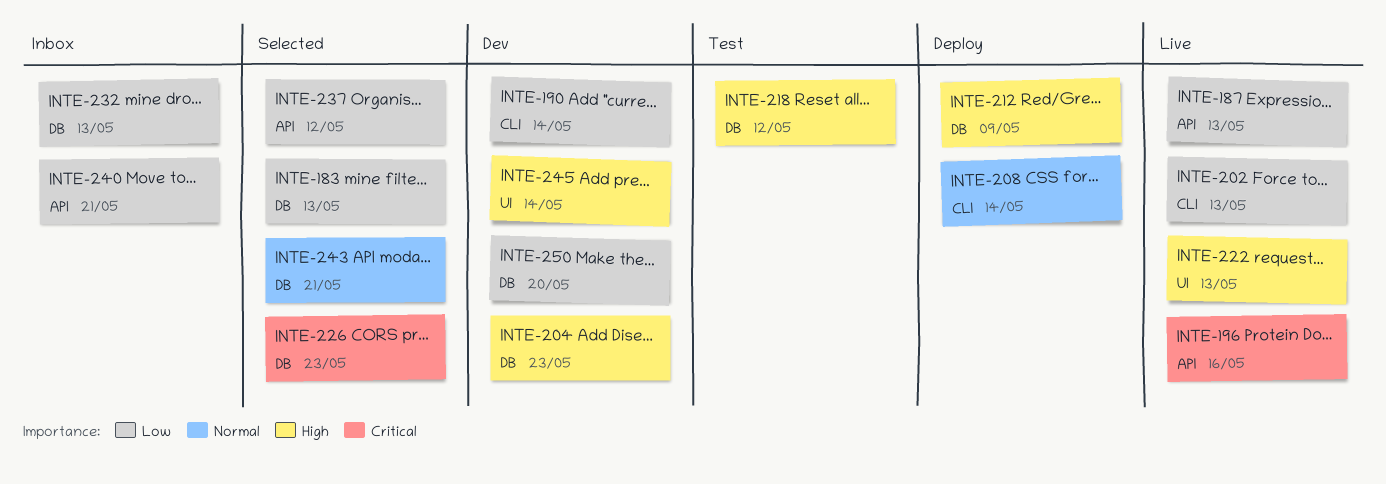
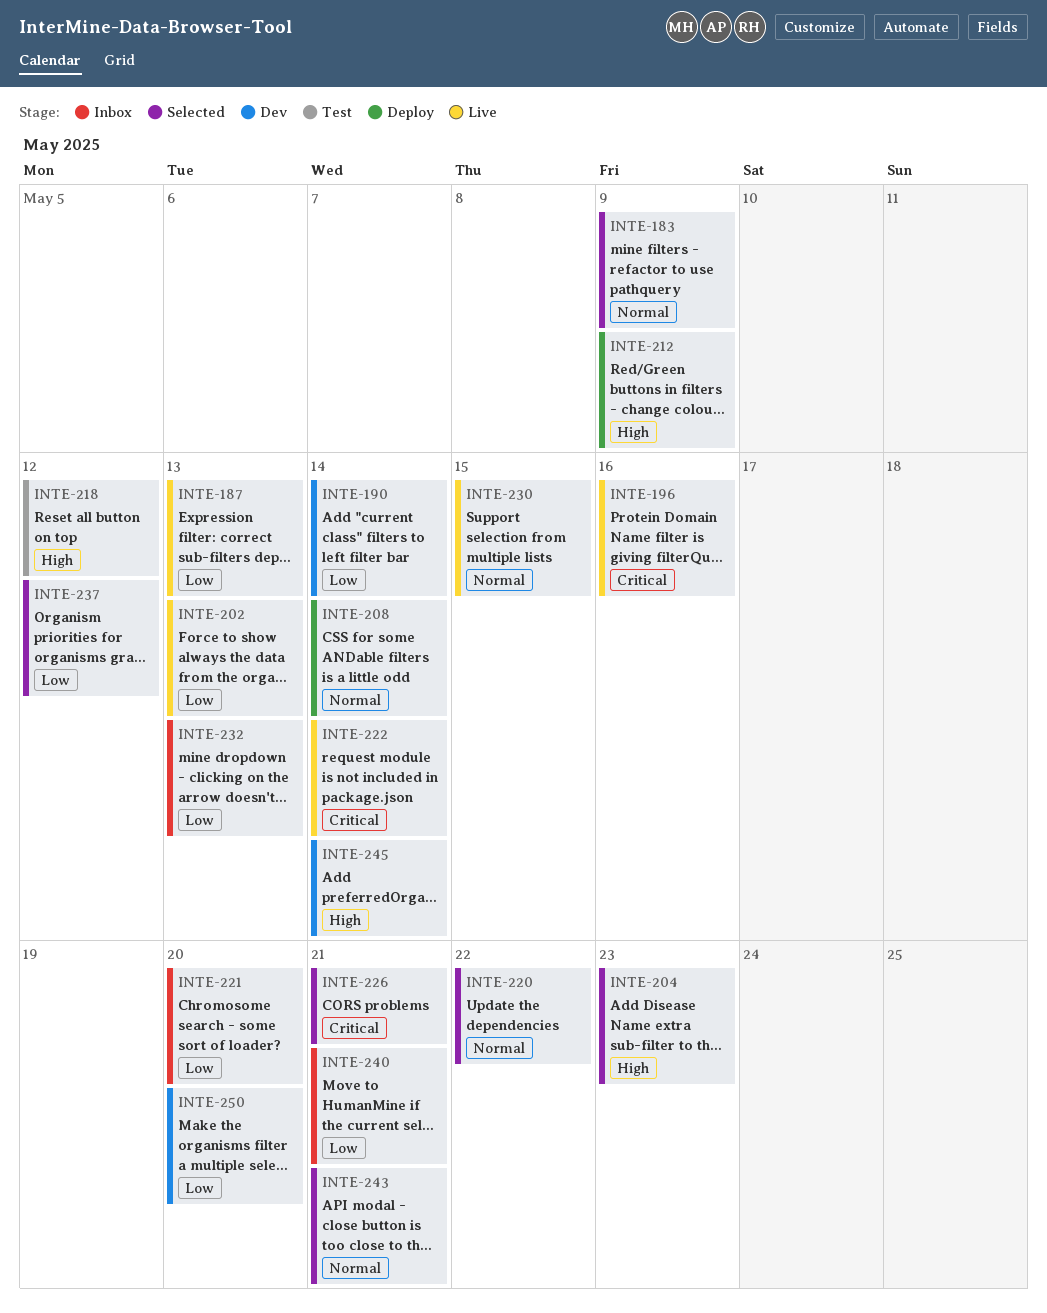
INTE-183, priority: Low -> Normal
INTE-183, due: May 13 -> May 9
INTE-204, status: Dev -> Selected
INTE-220: none -> present
INTE-221: none -> present
INTE-222, priority: High -> Critical
INTE-222, due: May 13 -> May 14
INTE-226, due: May 23 -> May 21
INTE-230: none -> present

